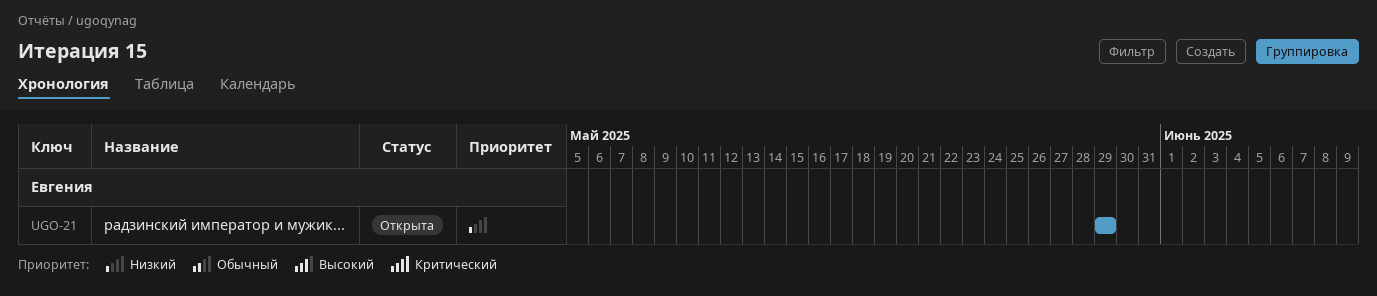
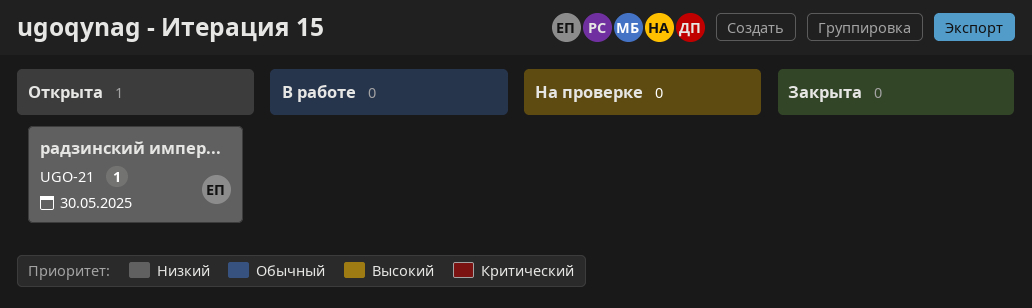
UGO-21, due: May 29 -> May 30

